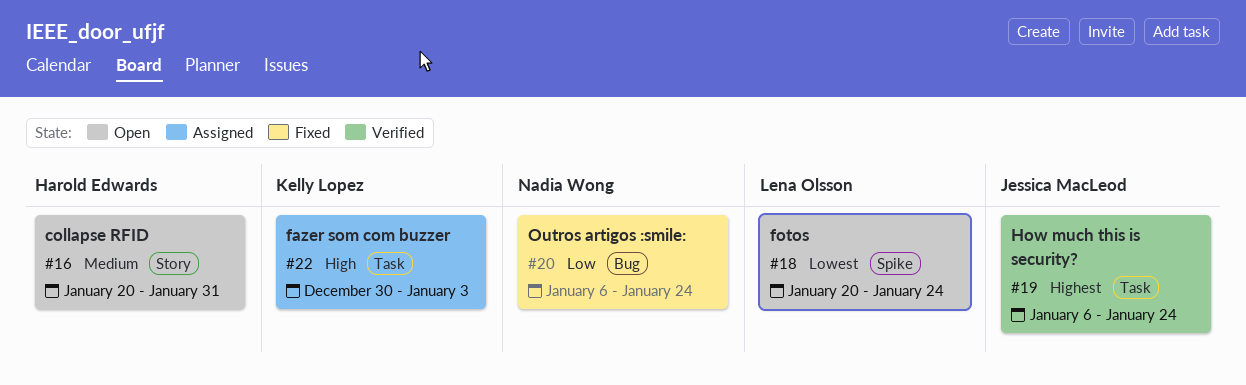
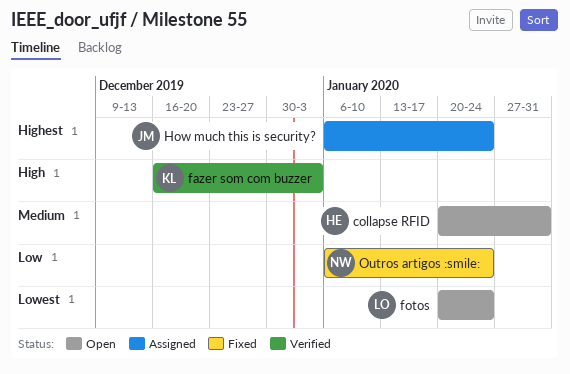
fazer som com buzzer, status: Assigned -> Verified
fazer som com buzzer, start: Dec 30 -> Dec 16
How much this is security?, status: Verified -> Assigned

